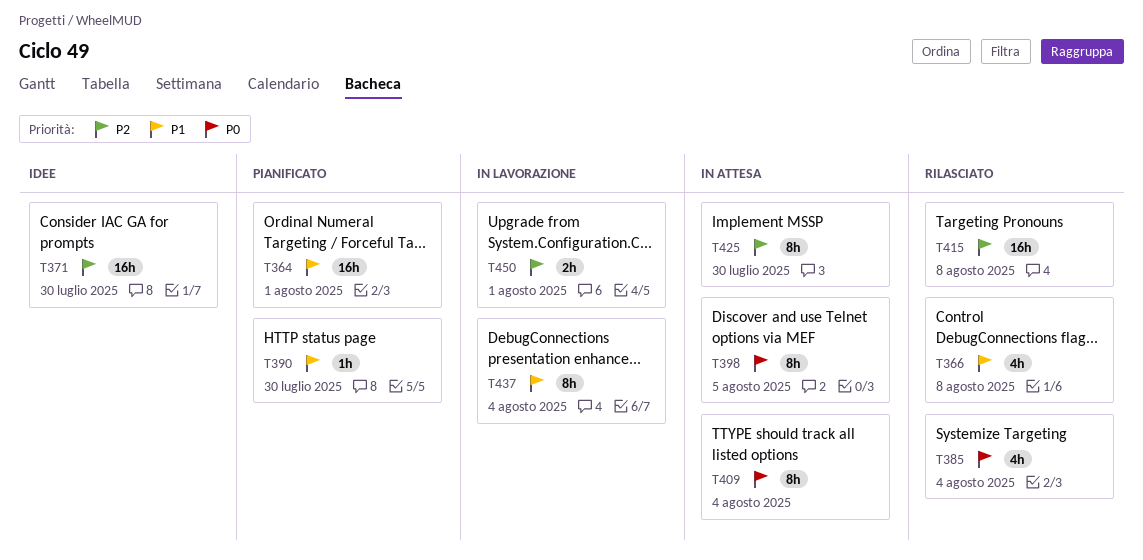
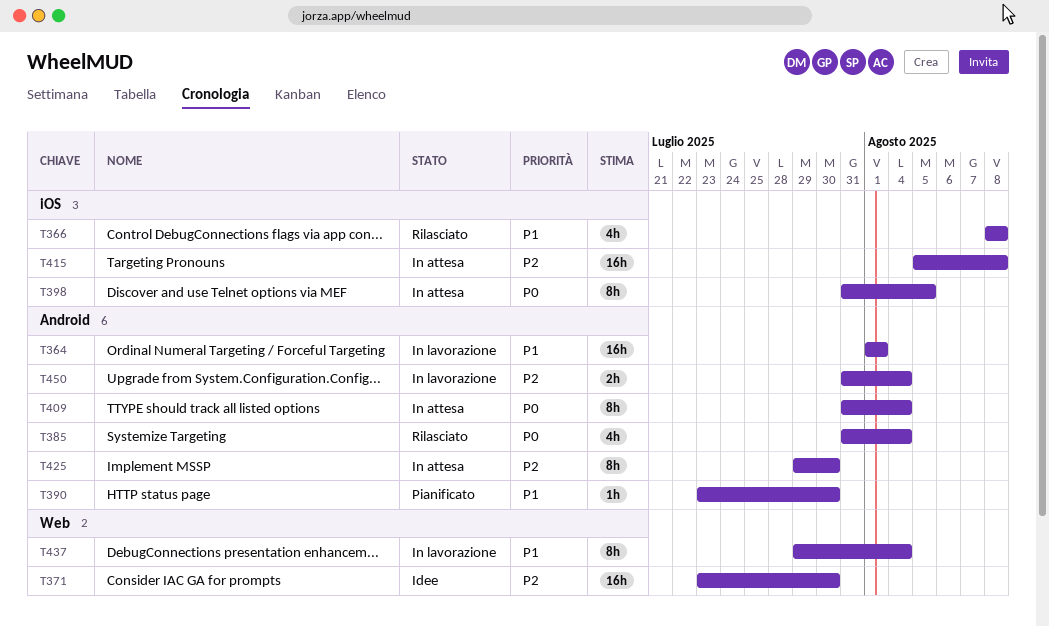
T364, status: Pianificato -> In lavorazione
T415, status: Rilasciato -> In attesa
T450, due: Aug 1 -> Aug 4

